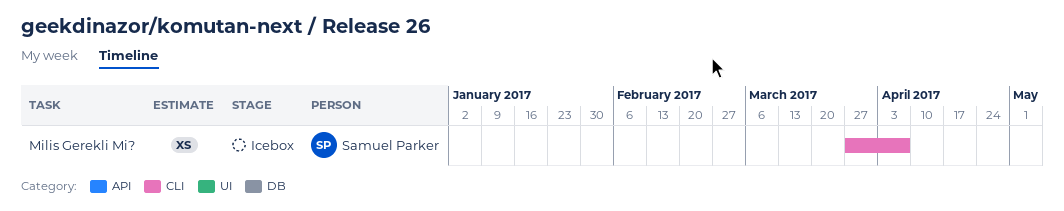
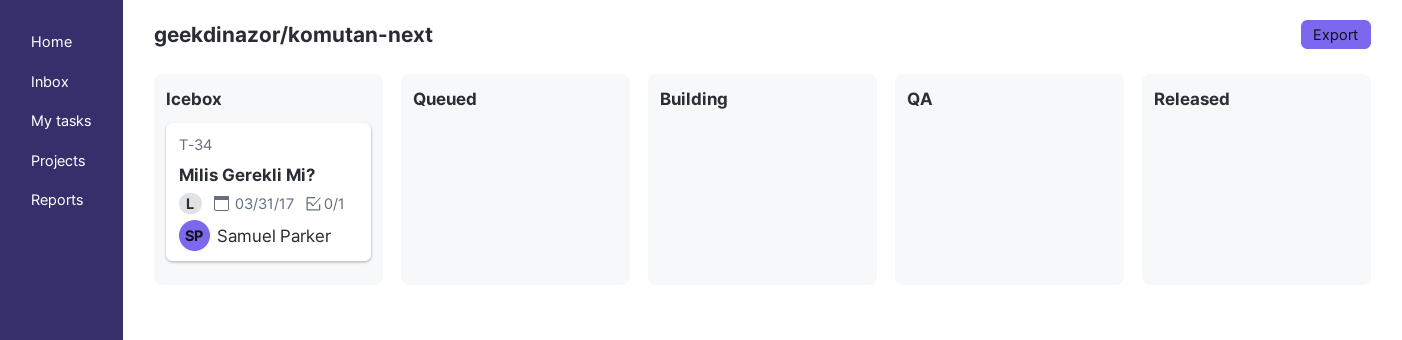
Milis Gerekli Mi?, estimate: XS -> L
Milis Gerekli Mi?, due: Apr 7 -> Mar 31

